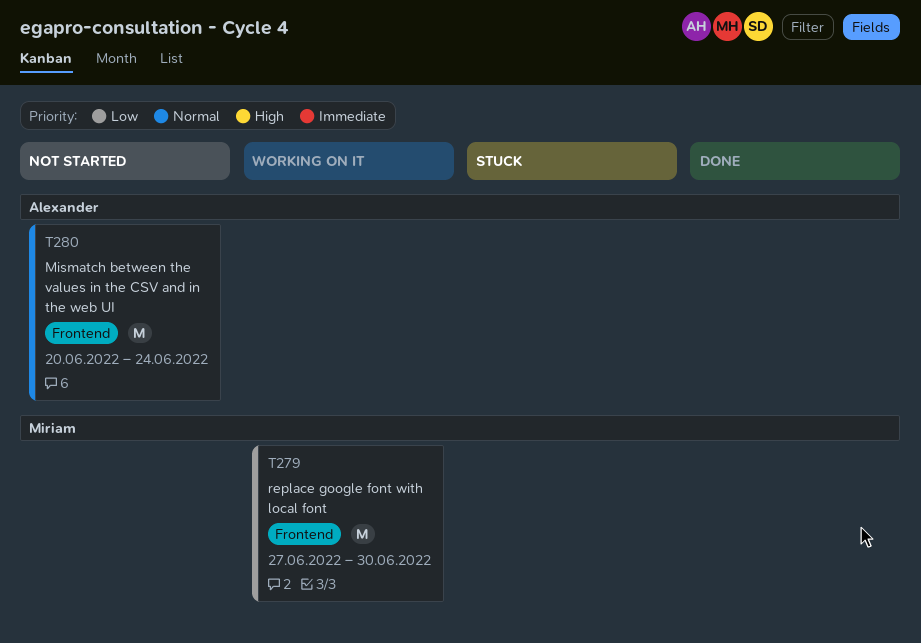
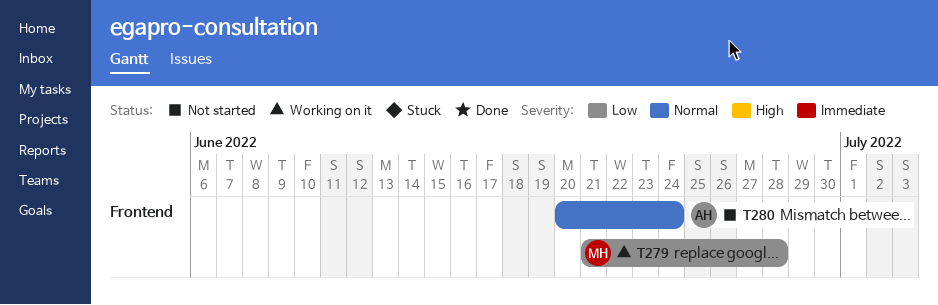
T279, start: Jun 27 -> Jun 21
T279, due: Jun 30 -> Jun 28

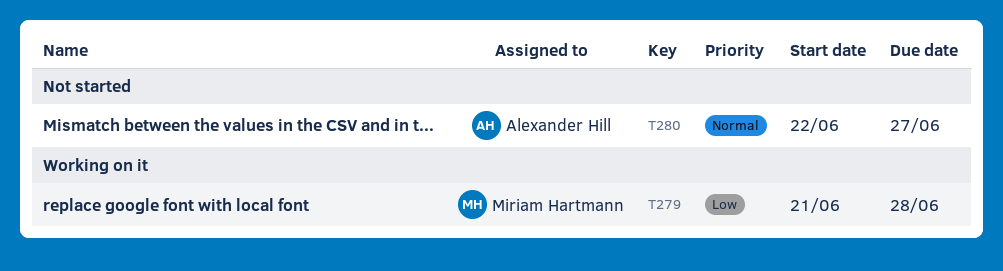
T280, start: Jun 20 -> Jun 22
T280, due: Jun 24 -> Jun 27

